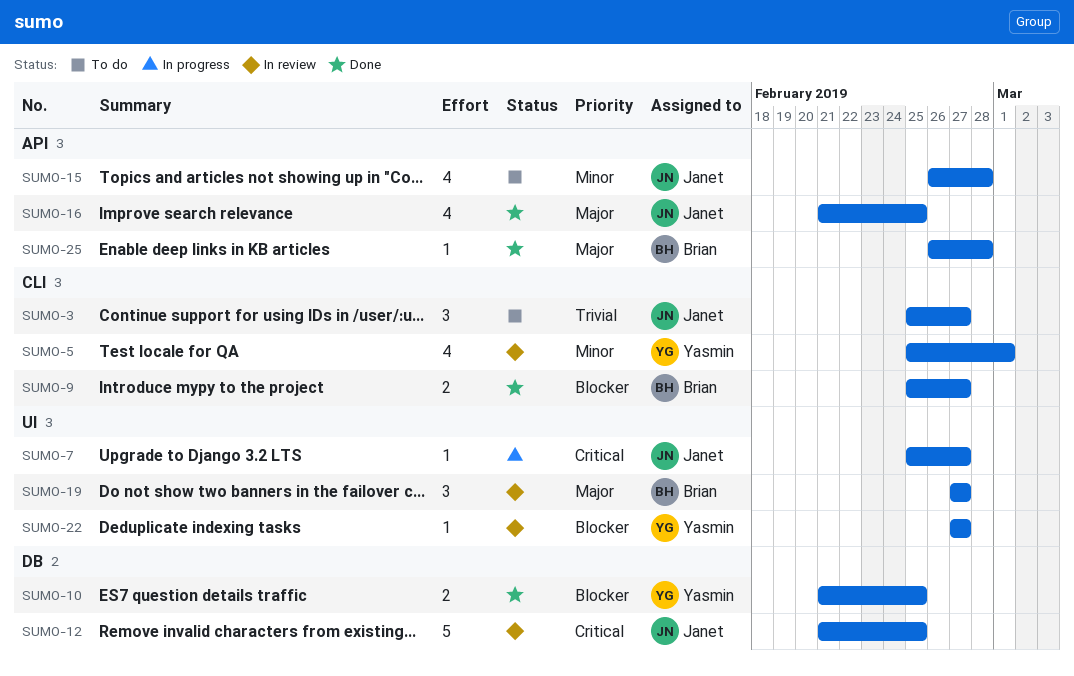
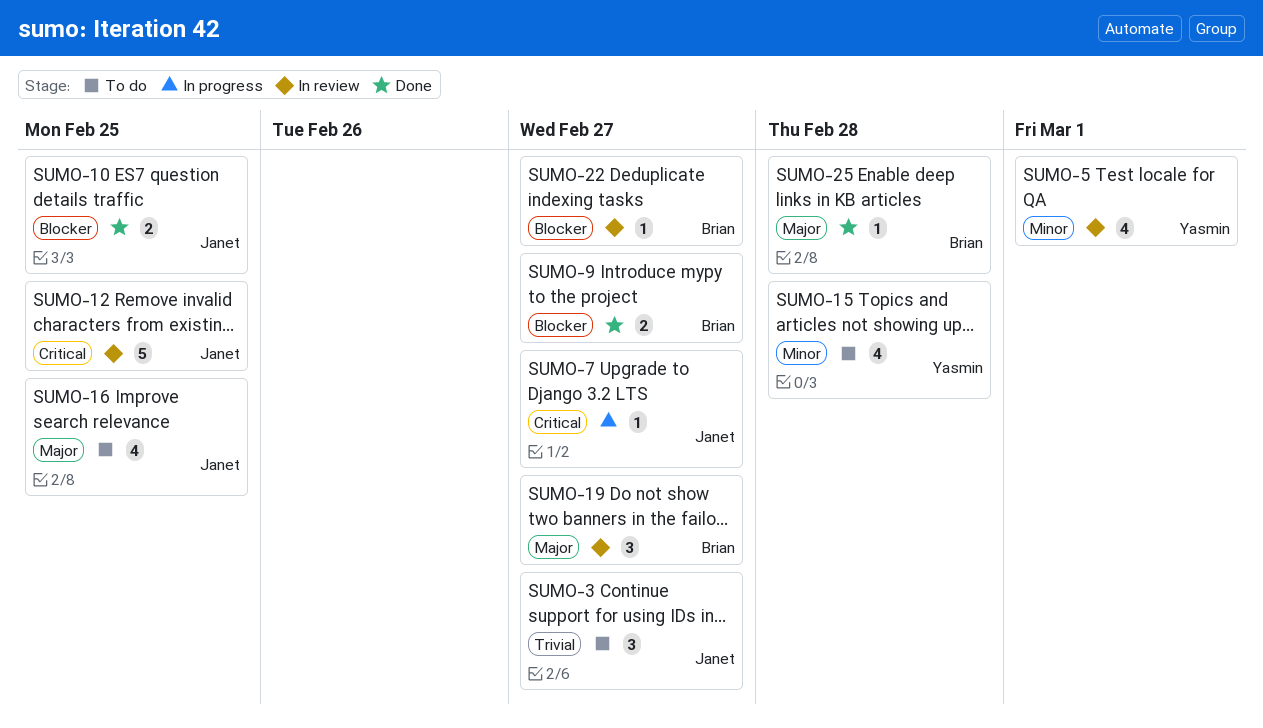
SUMO-10, owner: Yasmin -> Janet
SUMO-15, owner: Janet -> Yasmin
SUMO-16, status: Done -> To do
SUMO-22, owner: Yasmin -> Brian

